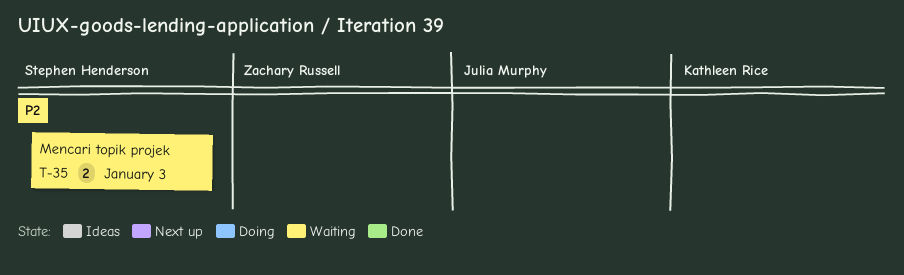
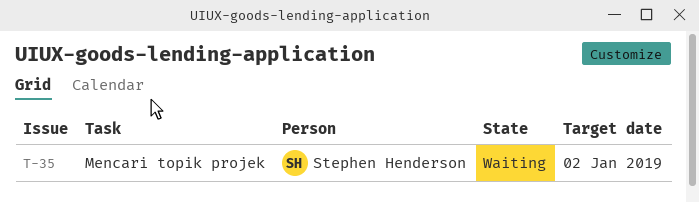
T-35, due: Jan 3 -> Jan 2

